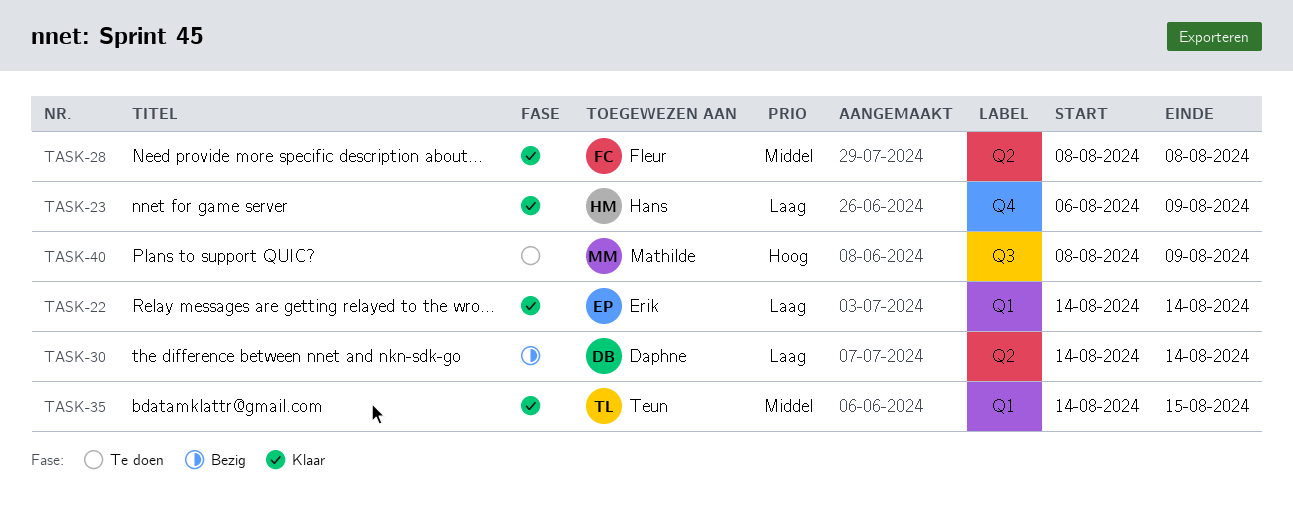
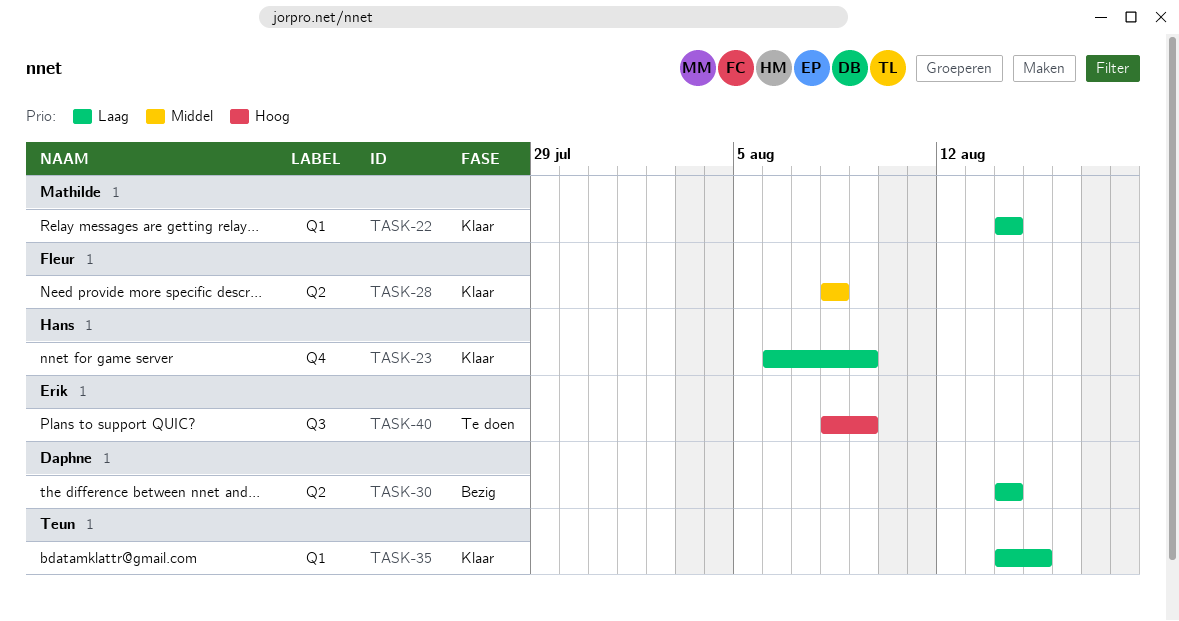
TASK-22, owner: Erik -> Mathilde
TASK-35, priority: Middel -> Laag
TASK-40, owner: Mathilde -> Erik

